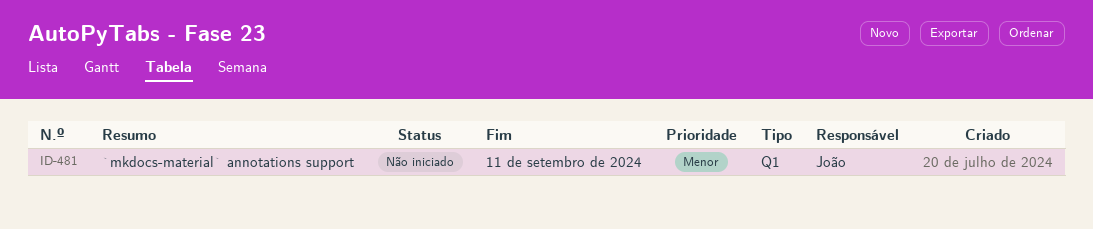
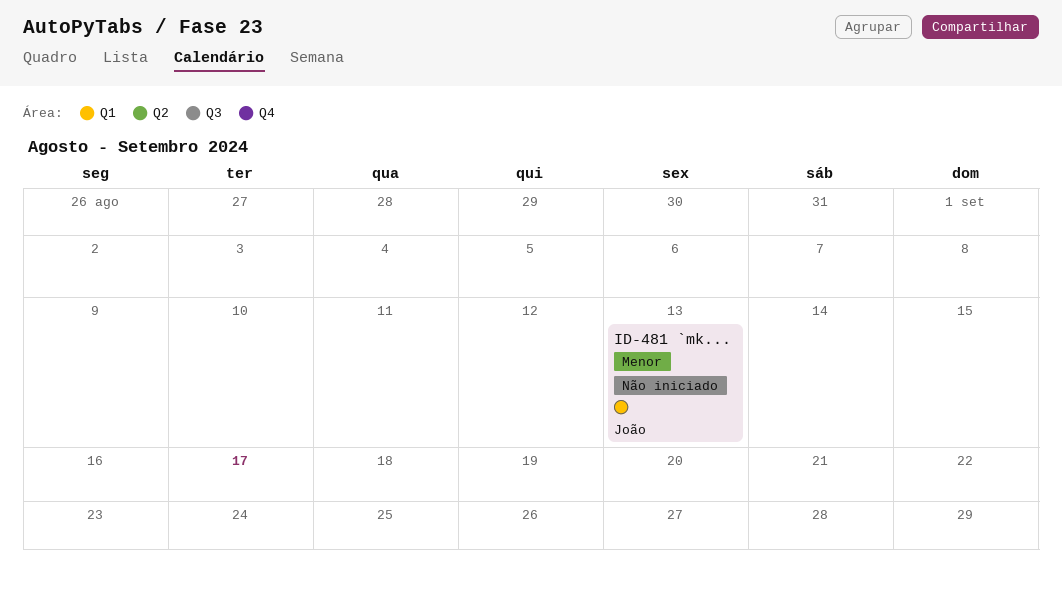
ID-481, due: Sep 11 -> Sep 13

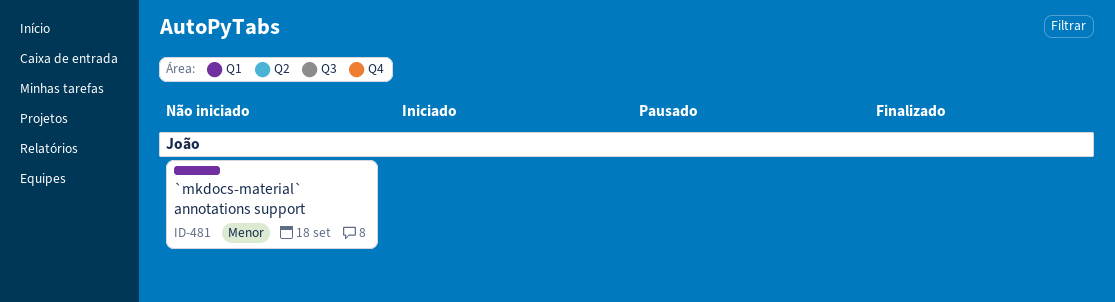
ID-481, due: Sep 13 -> Sep 18

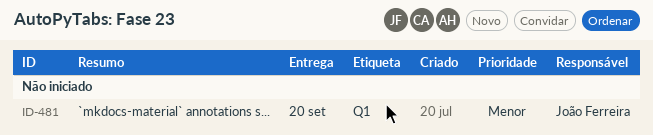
ID-481, due: Sep 18 -> Sep 20

